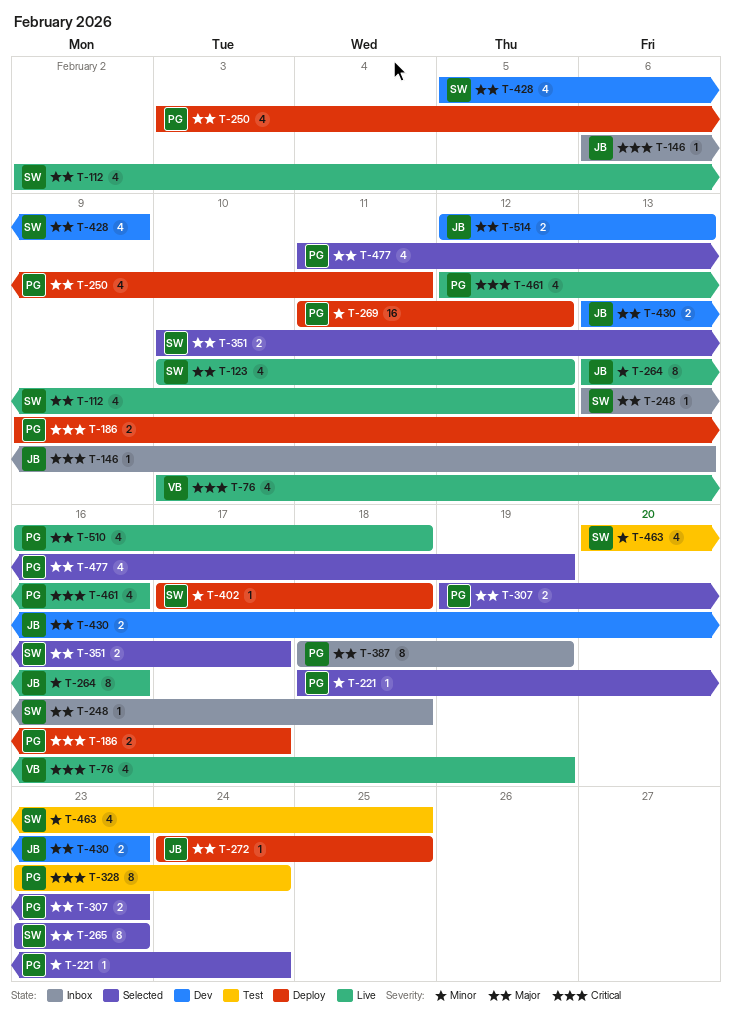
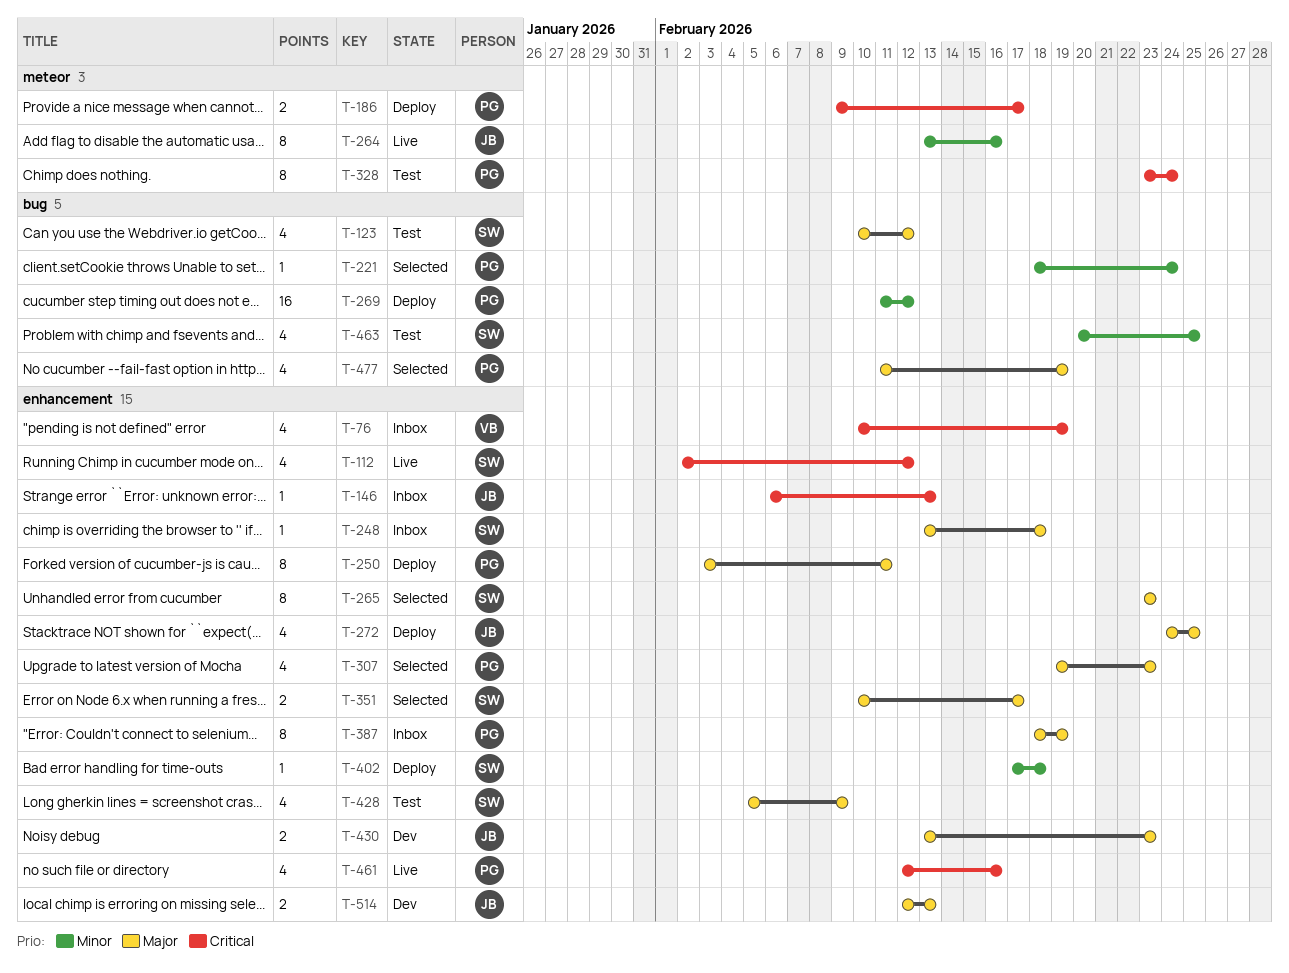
T-76, status: Live -> Inbox
T-112, priority: Major -> Critical
T-123, status: Live -> Test
T-250, estimate: 4 -> 8
T-272, estimate: 1 -> 4
T-307, estimate: 2 -> 4
T-428, status: Dev -> Test
T-510: present -> none

